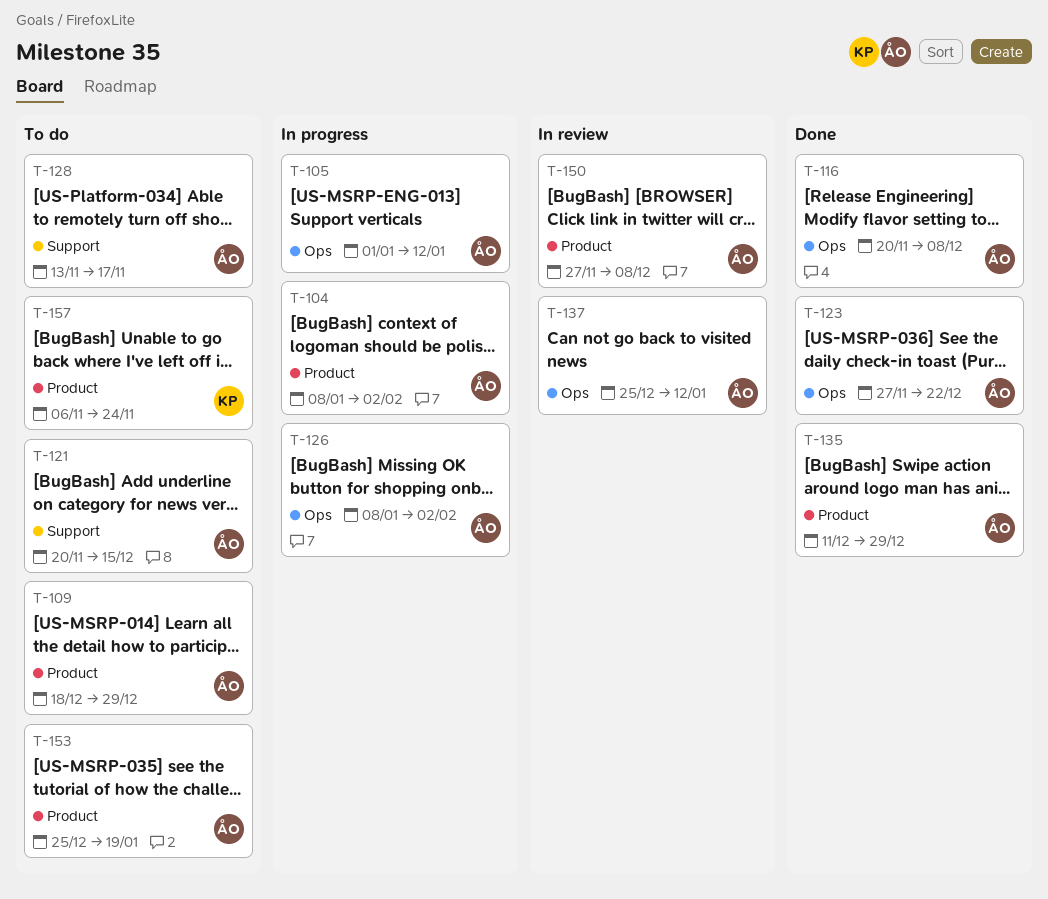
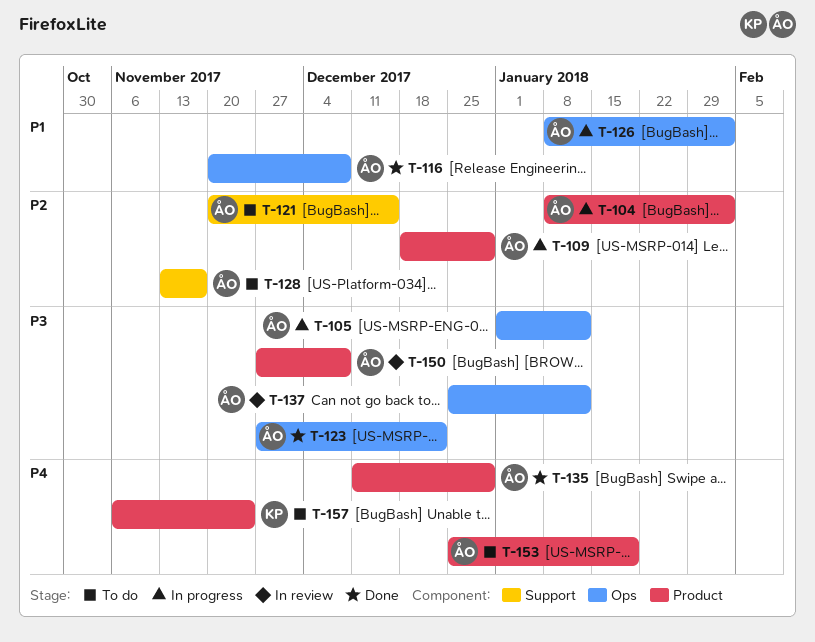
T-109, status: To do -> In progress

